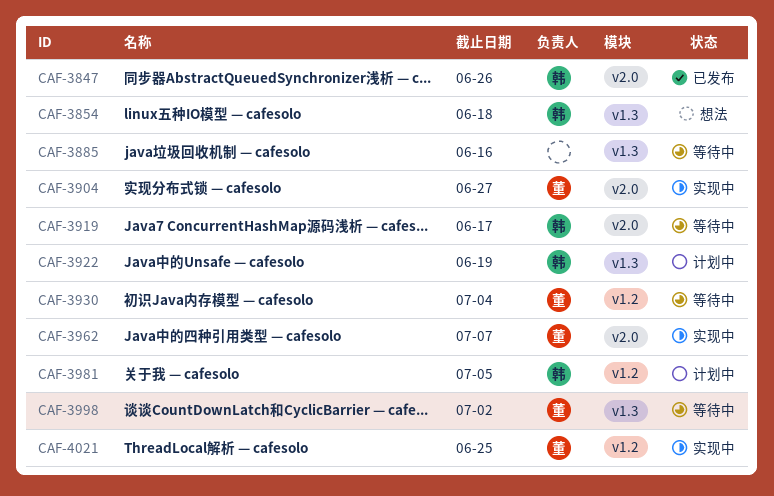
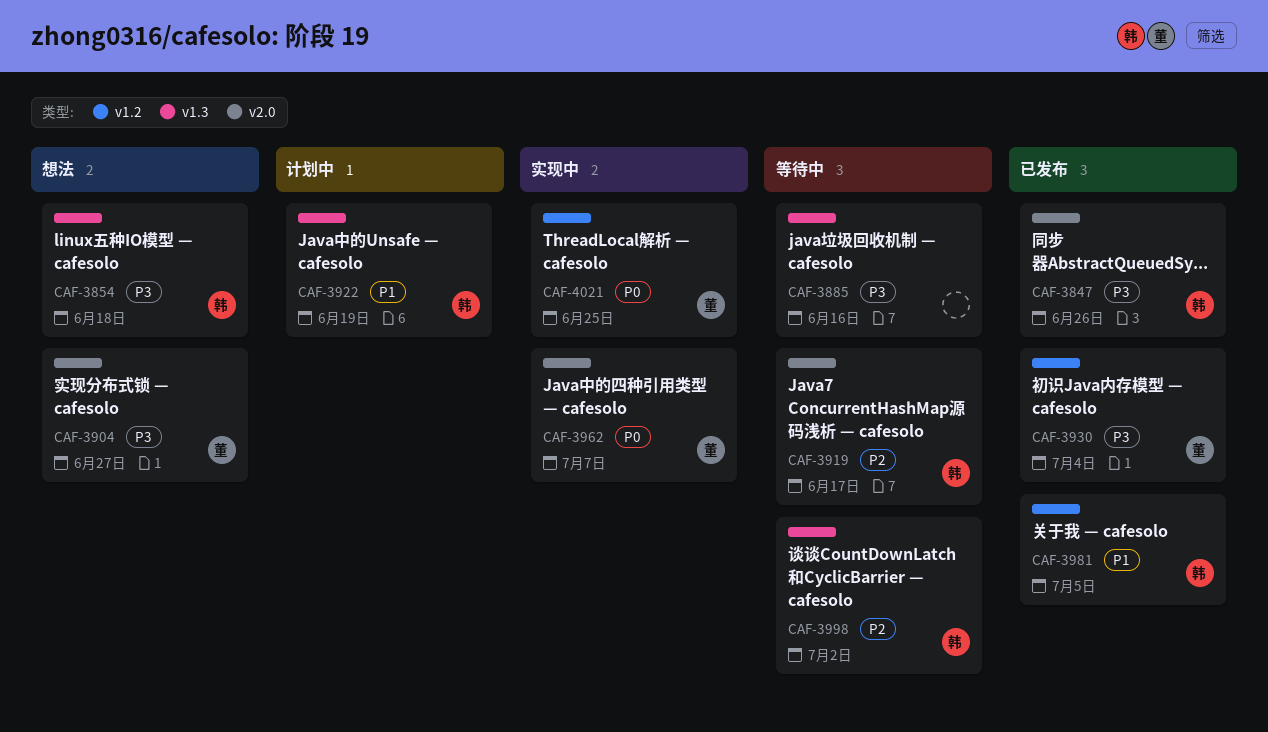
CAF-3904, status: 实现中 -> 想法
CAF-3930, status: 等待中 -> 已发布
CAF-3981, status: 计划中 -> 已发布
CAF-3998, owner: 董 -> 韩

